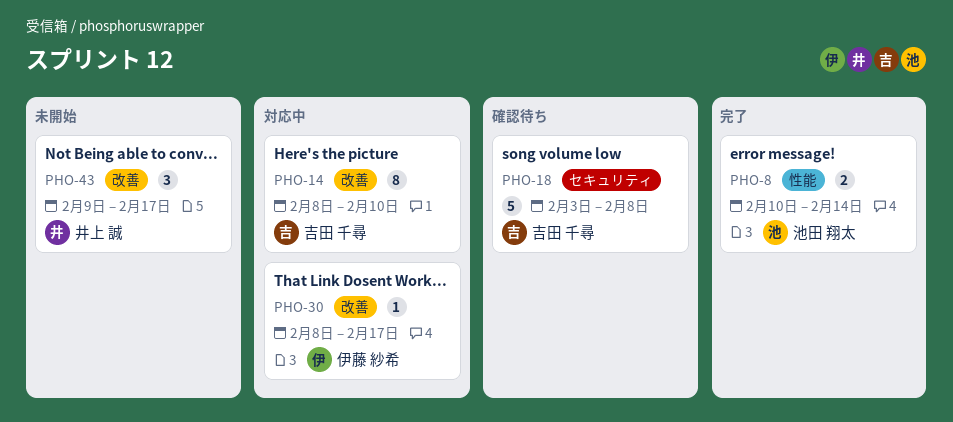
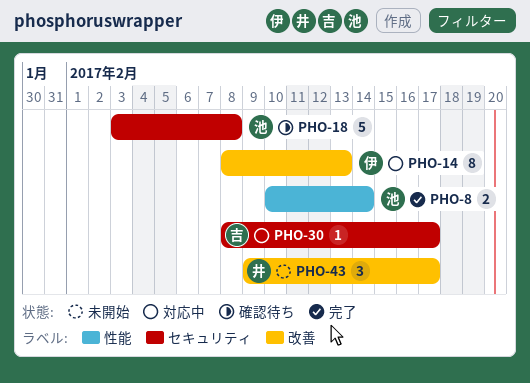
PHO-14, owner: 吉田 千尋 -> 伊藤 紗希
PHO-14, due: Feb 10 -> Feb 13
PHO-18, owner: 吉田 千尋 -> 池田 翔太
PHO-30, owner: 伊藤 紗希 -> 吉田 千尋
PHO-30, label: 改善 -> セキュリティ

